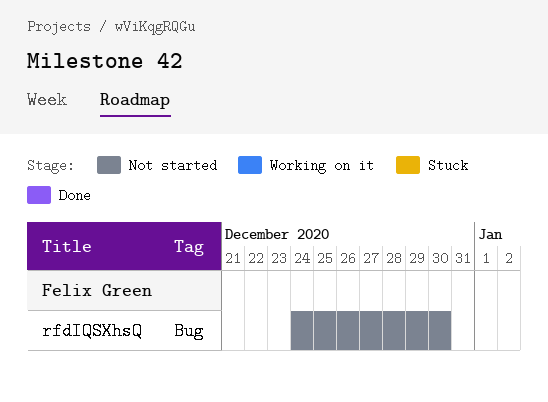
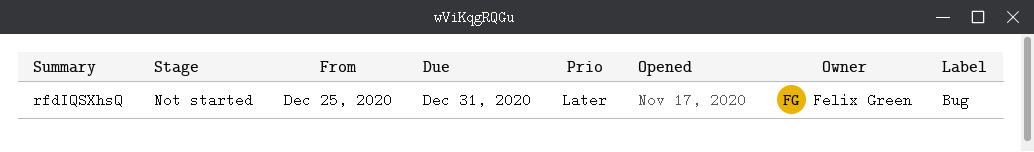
rfdIQSXhsQ, start: Dec 24 -> Dec 25
rfdIQSXhsQ, due: Dec 30 -> Dec 31

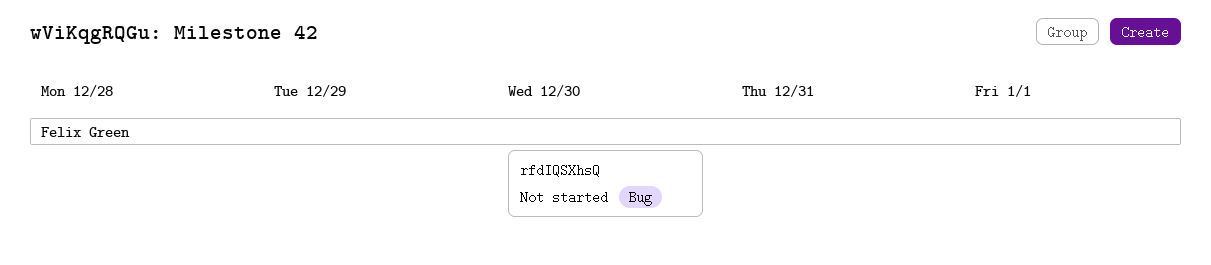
rfdIQSXhsQ, due: Dec 31 -> Dec 30

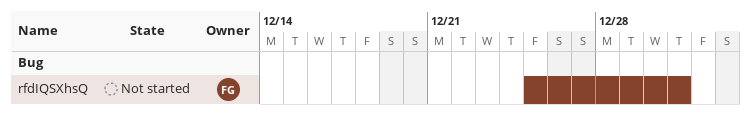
rfdIQSXhsQ, due: Dec 30 -> Dec 31

